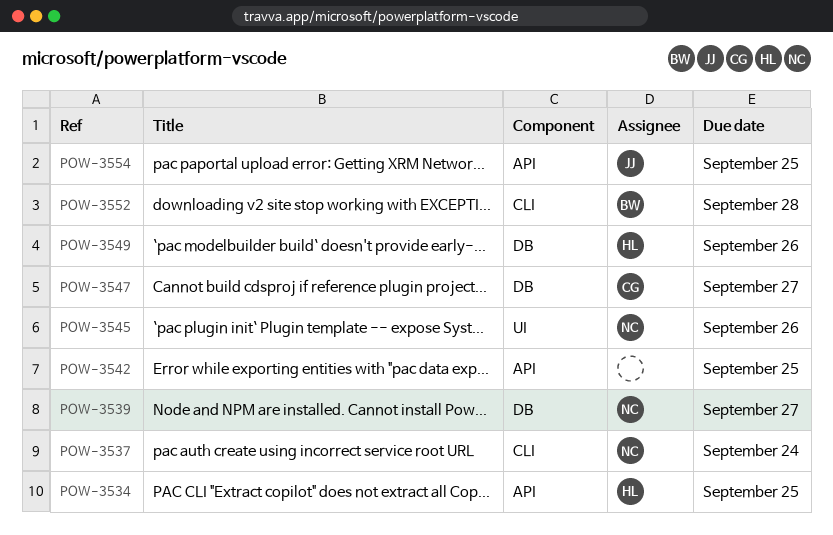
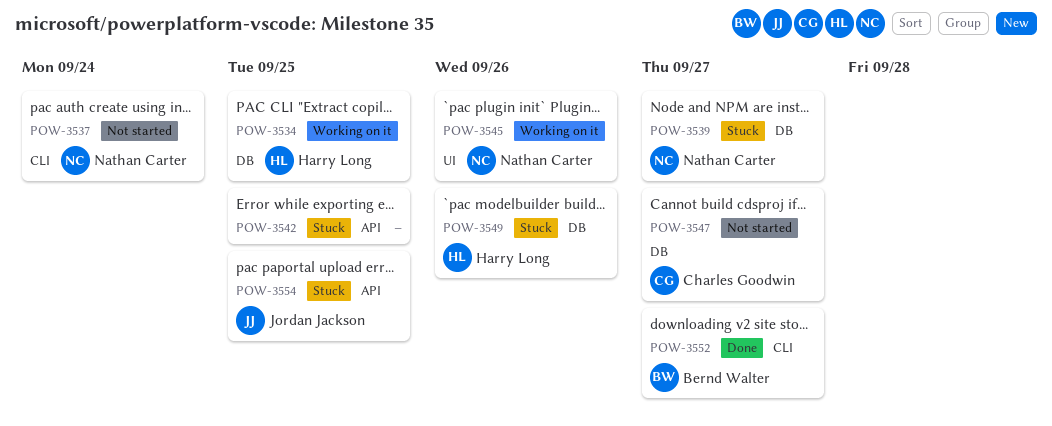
POW-3534, label: API -> DB
POW-3552, due: Sep 28 -> Sep 27

